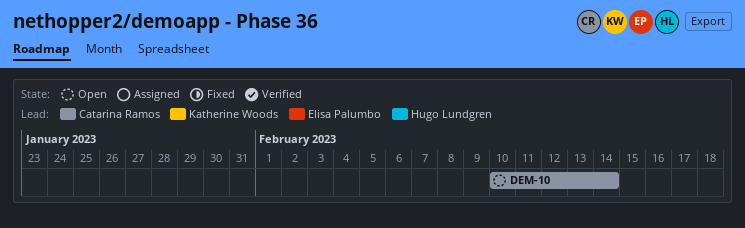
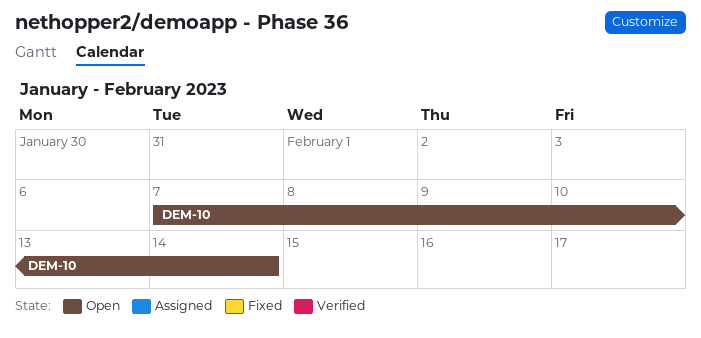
DEM-10, start: Feb 10 -> Feb 7

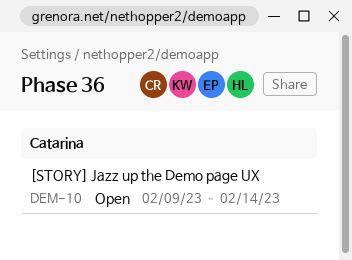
DEM-10, start: Feb 7 -> Feb 9

